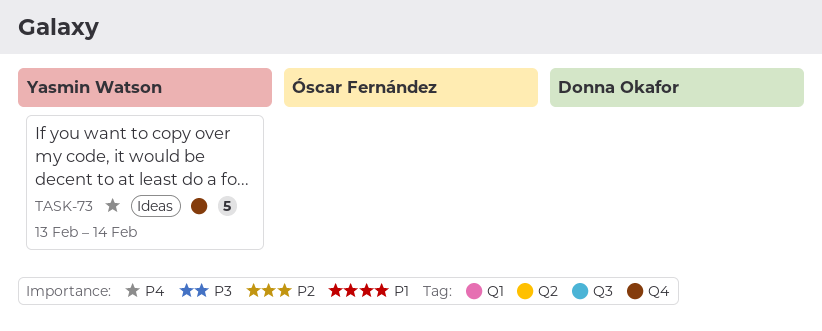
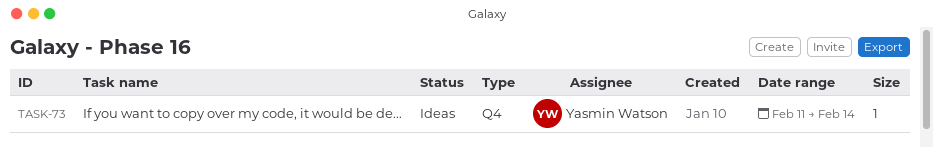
TASK-73, estimate: 5 -> 1
TASK-73, start: Feb 13 -> Feb 11

